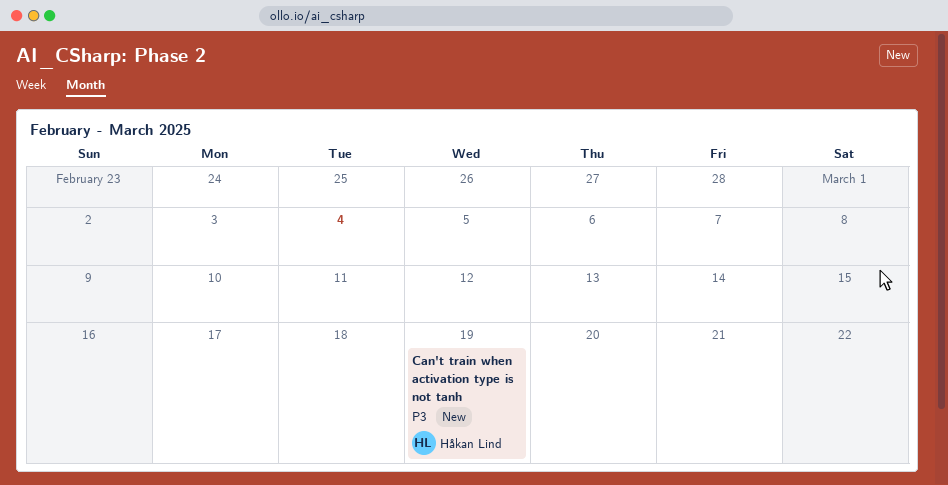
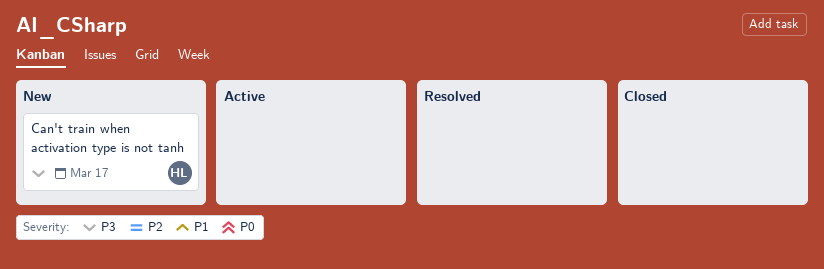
Can't train when activation type is not tanh, due: Mar 19 -> Mar 17

